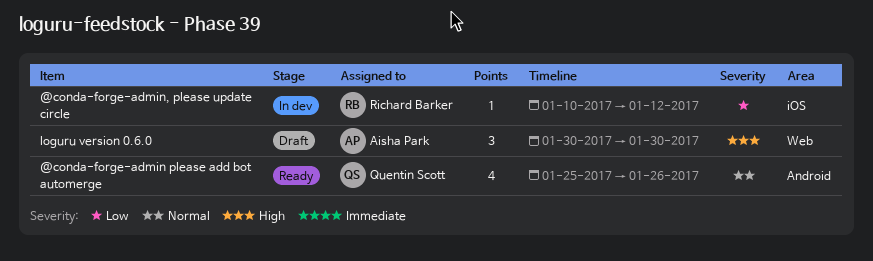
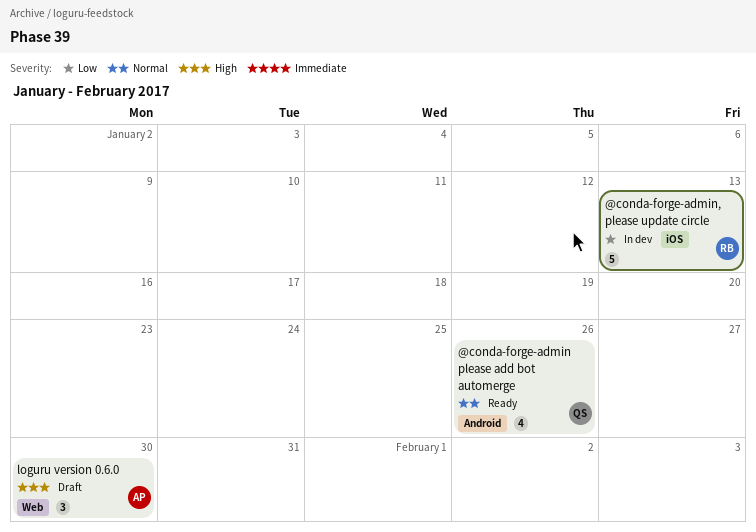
@conda-forge-admin, please update circle, estimate: 1 -> 5
@conda-forge-admin, please update circle, due: Jan 12 -> Jan 13

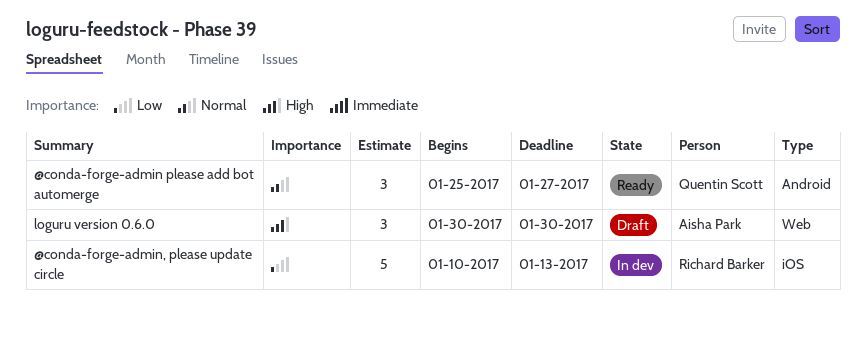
@conda-forge-admin please add bot automerge, estimate: 4 -> 3
@conda-forge-admin please add bot automerge, due: Jan 26 -> Jan 27

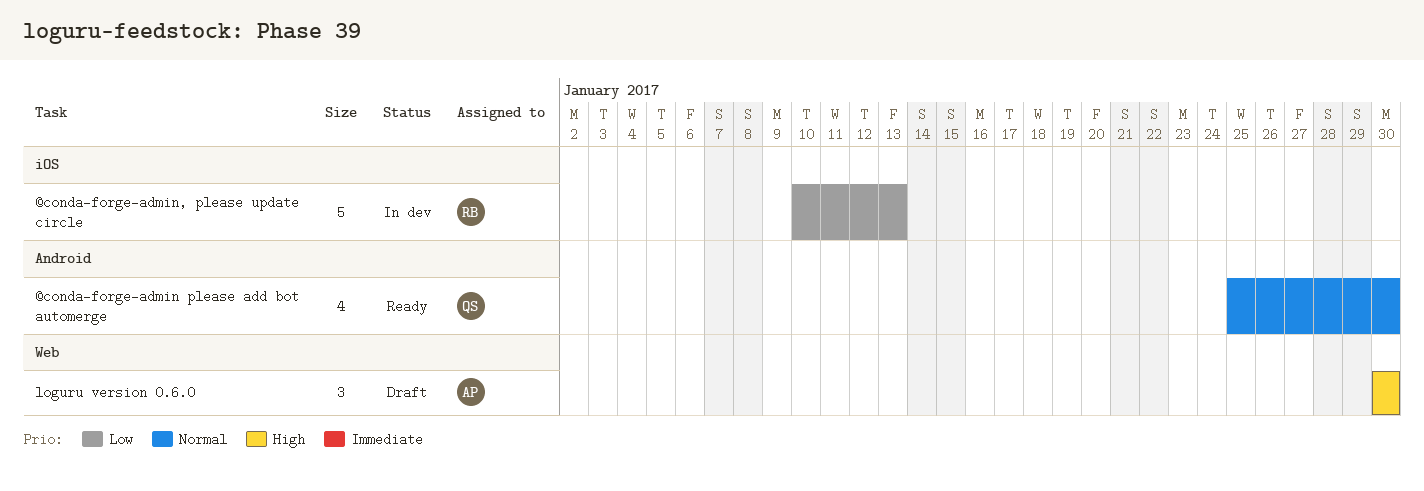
@conda-forge-admin please add bot automerge, estimate: 3 -> 4
@conda-forge-admin please add bot automerge, due: Jan 27 -> Jan 30

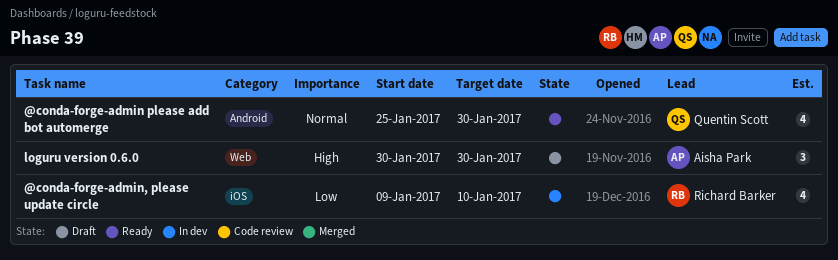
@conda-forge-admin, please update circle, estimate: 5 -> 4
@conda-forge-admin, please update circle, start: Jan 10 -> Jan 9
@conda-forge-admin, please update circle, due: Jan 13 -> Jan 10

